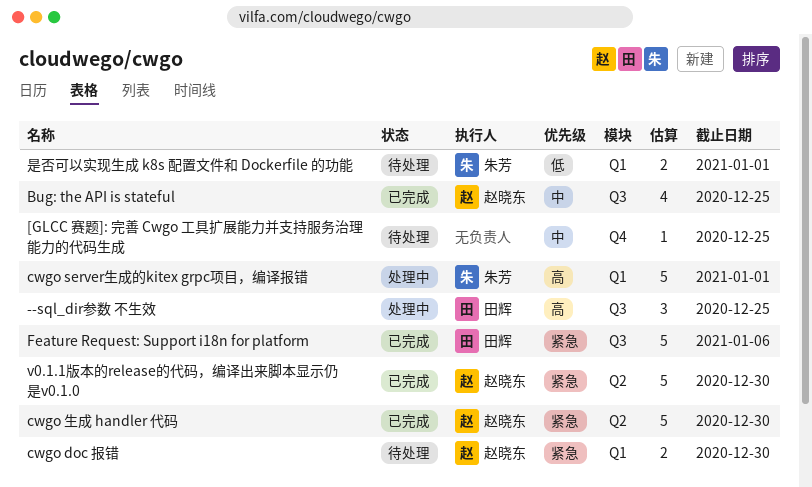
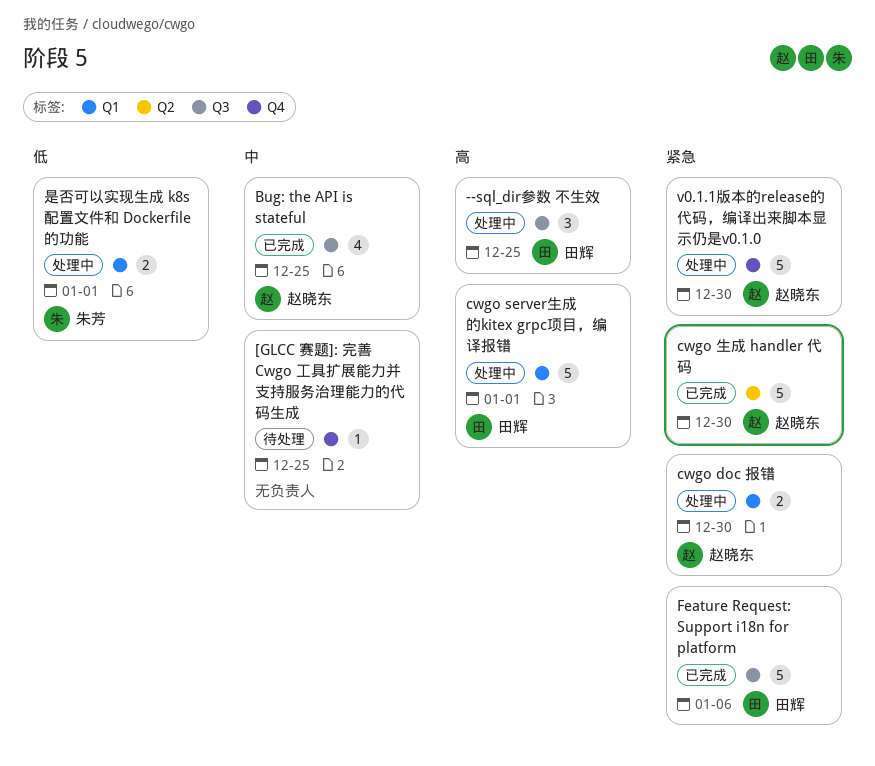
cwgo doc 报错, status: 待处理 -> 处理中
cwgo server生成的kitex grpc项目，编译报错, owner: 朱芳 -> 田辉
v0.1.1版本的release的代码，编译出来脚本显示仍是v0.1.0, status: 已完成 -> 处理中
v0.1.1版本的release的代码，编译出来脚本显示仍是v0.1.0, label: Q2 -> Q4
是否可以实现生成 k8s 配置文件和 Dockerfile 的功能, status: 待处理 -> 处理中

